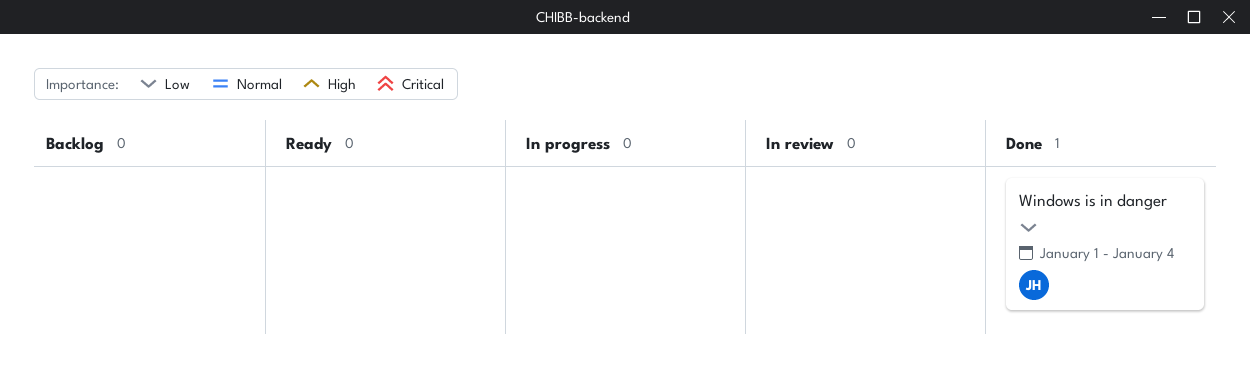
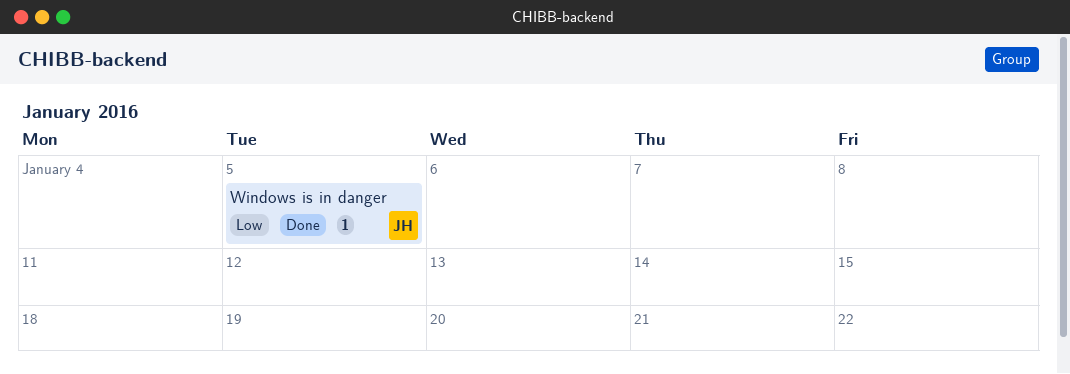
Windows is in danger, due: Jan 4 -> Jan 5

